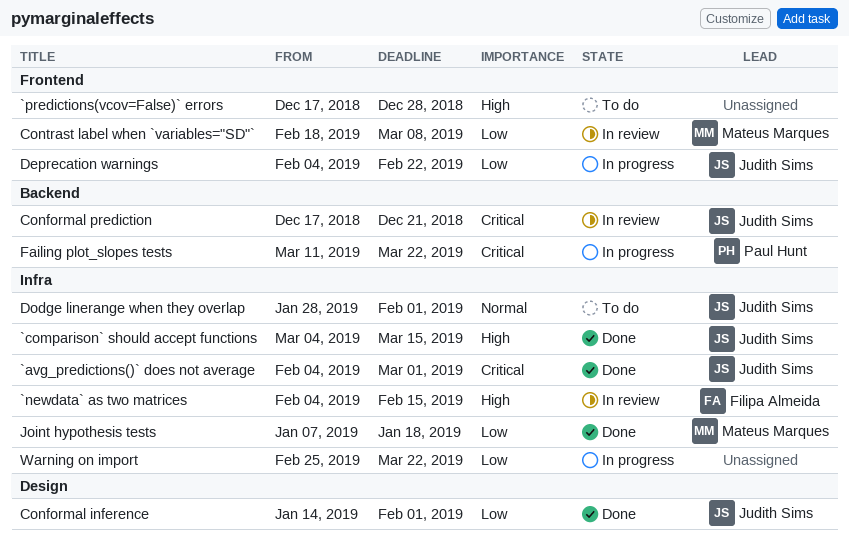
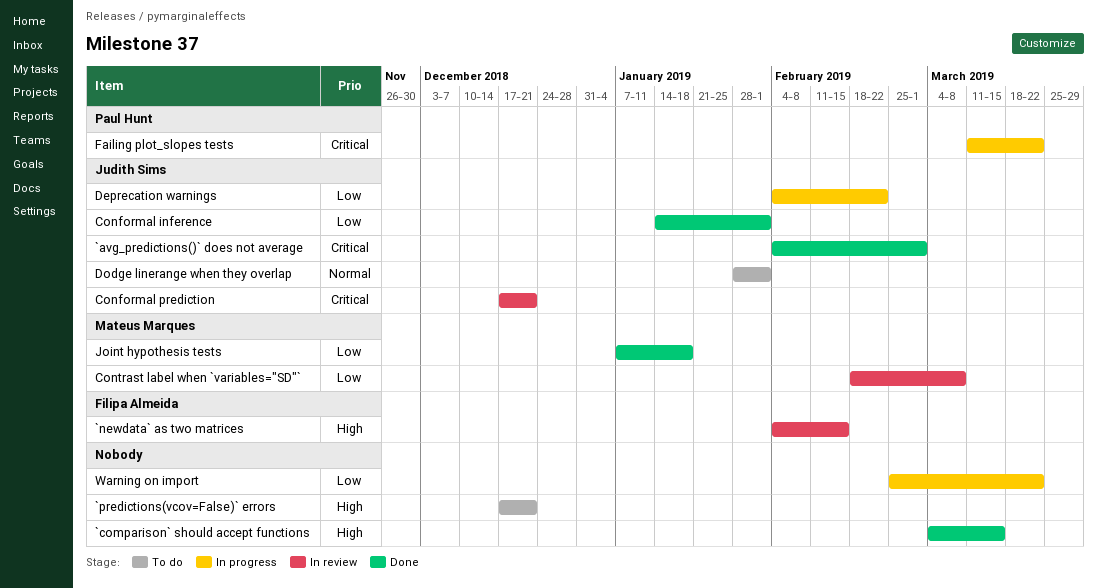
`comparison` should accept functions, owner: Judith Sims -> none
`predictions(vcov=False)` errors, due: Dec 28 -> Dec 21

